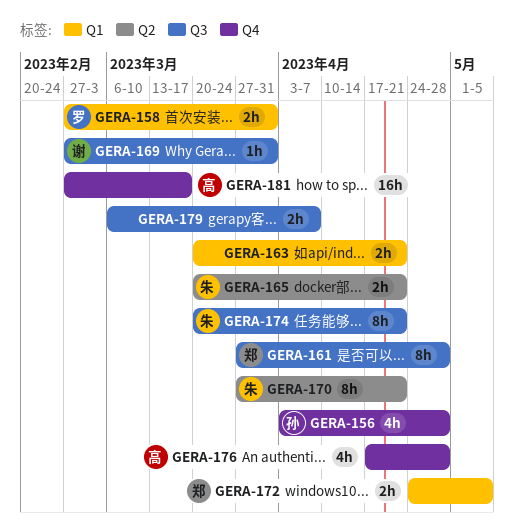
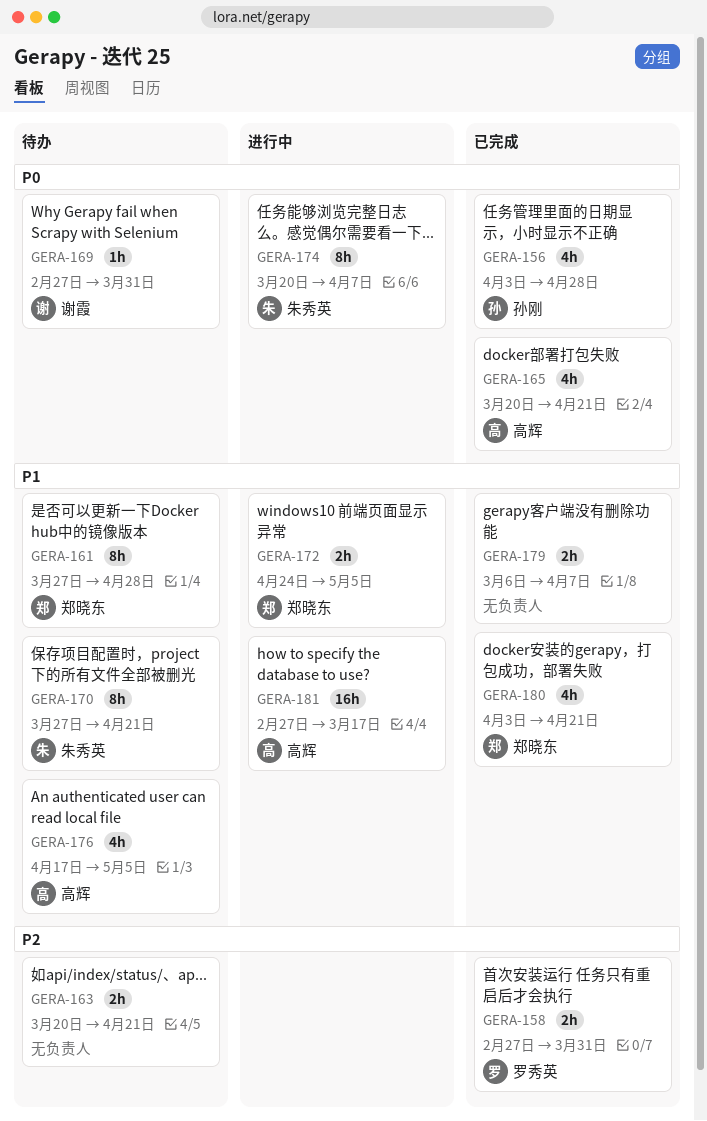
GERA-165, owner: 朱秀英 -> 高辉
GERA-165, estimate: 2h -> 4h
GERA-174, due: Apr 21 -> Apr 7
GERA-176, due: Apr 28 -> May 5
GERA-180: none -> present

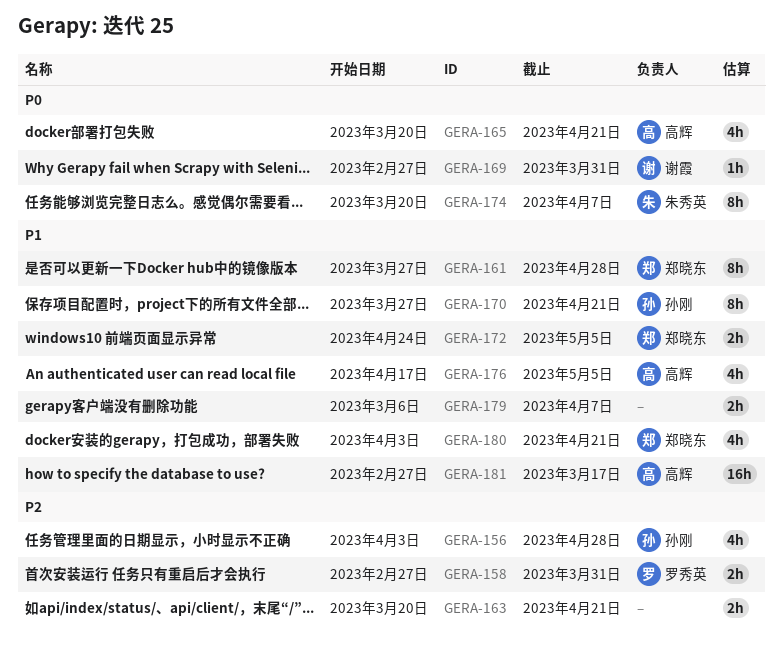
GERA-156, priority: P0 -> P2
GERA-170, owner: 朱秀英 -> 孙刚

